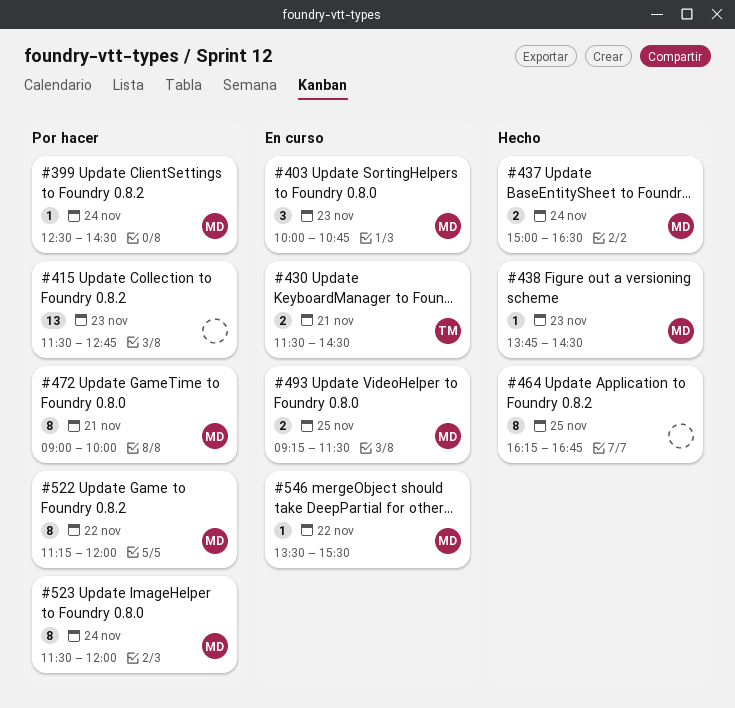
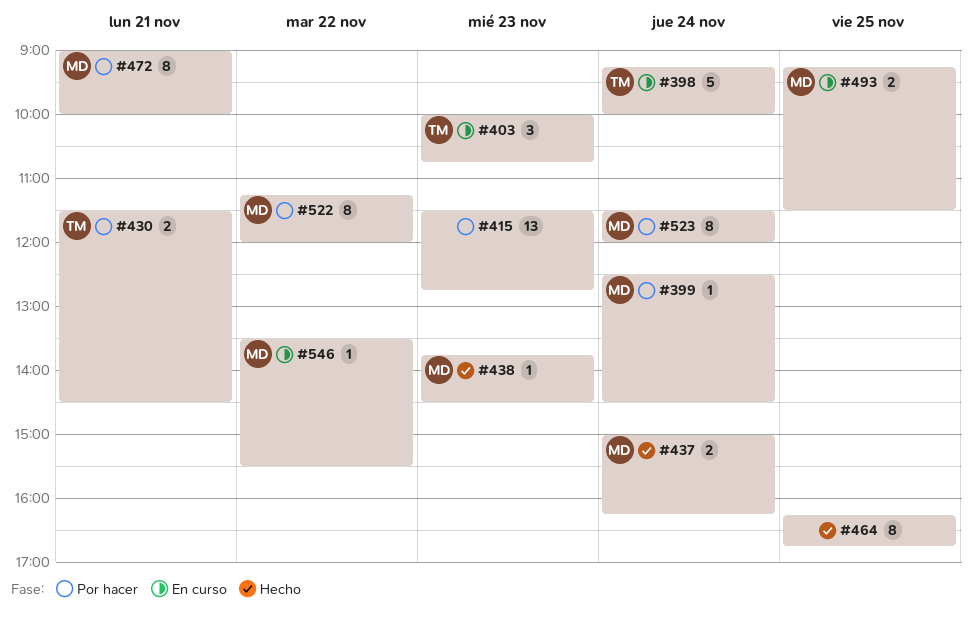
#398: none -> present
#403, owner: MD -> TM
#430, status: En curso -> Por hacer
#437, ends: 16:30 -> 16:15

